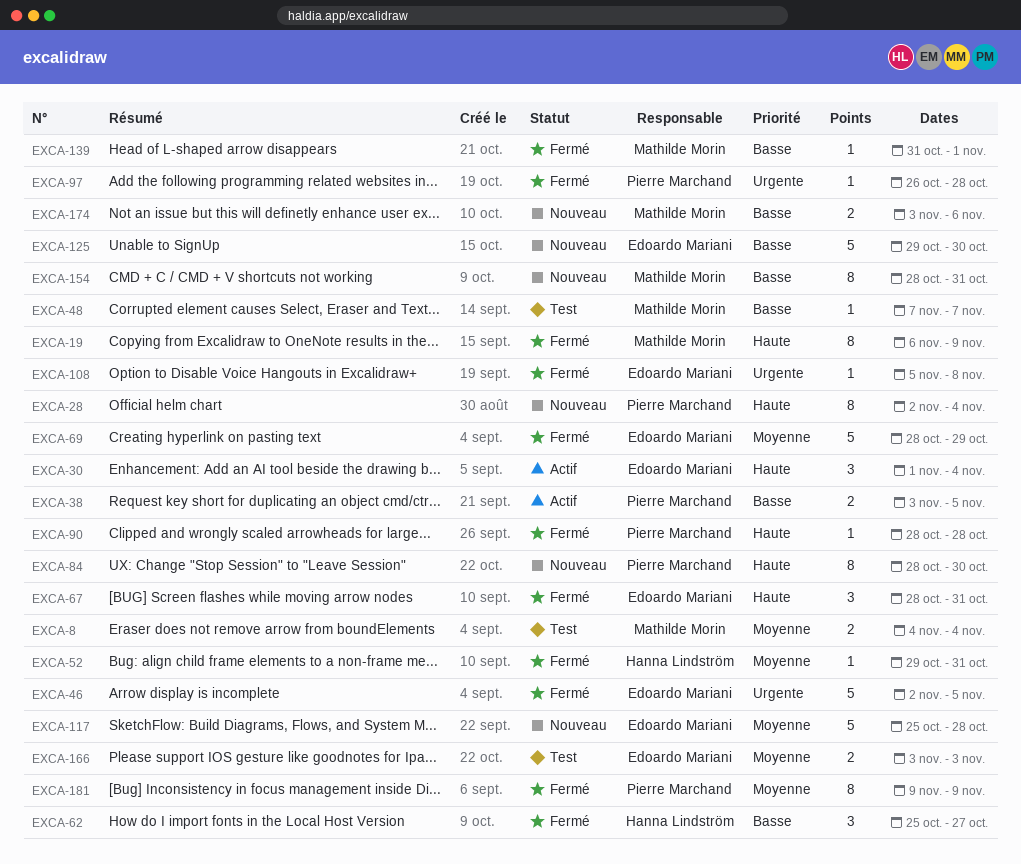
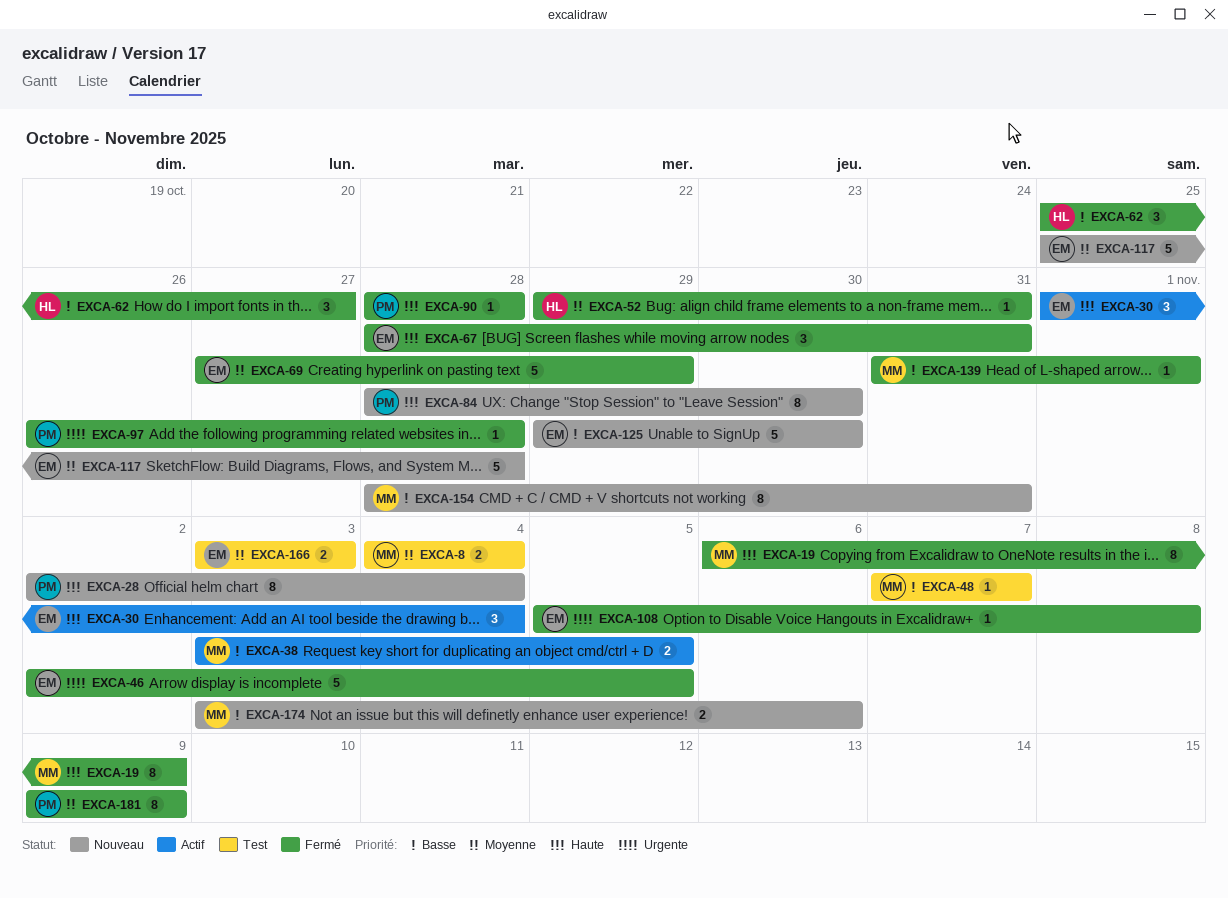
EXCA-38, owner: Pierre Marchand -> Mathilde Morin
EXCA-69, start: Oct 28 -> Oct 27

